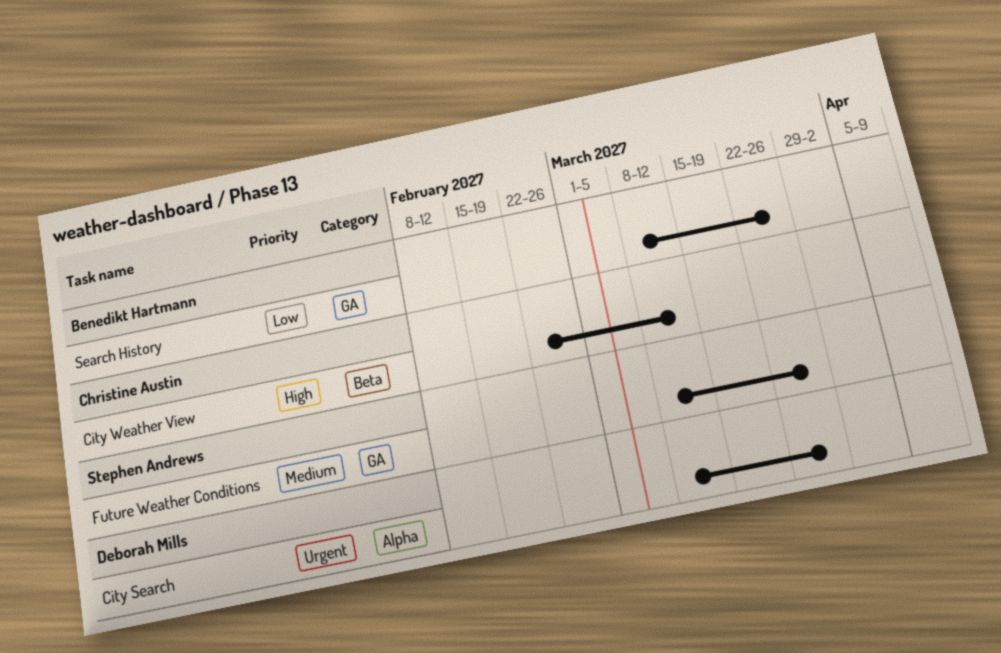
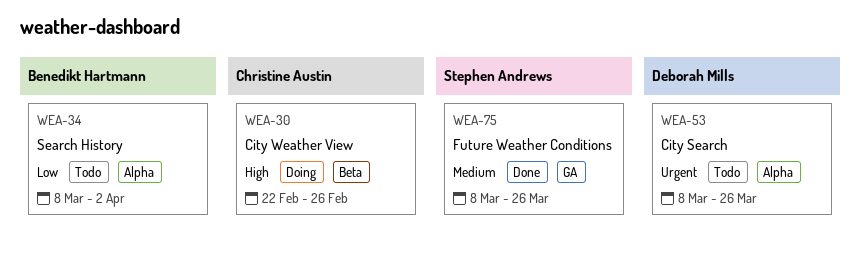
City Weather View, due: Mar 12 -> Feb 26
Search History, label: GA -> Alpha
Search History, due: Mar 26 -> Apr 2

